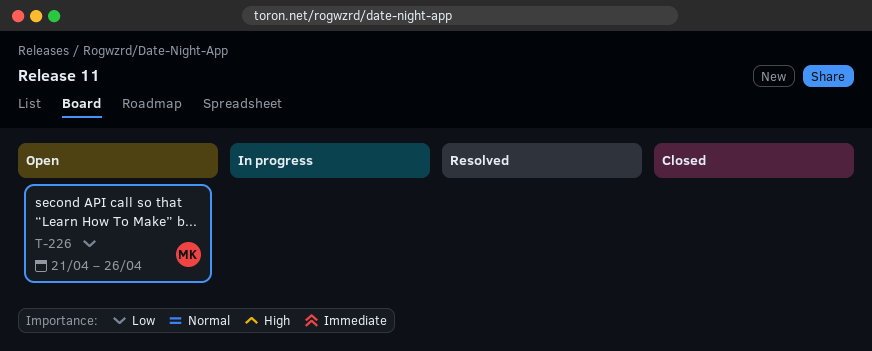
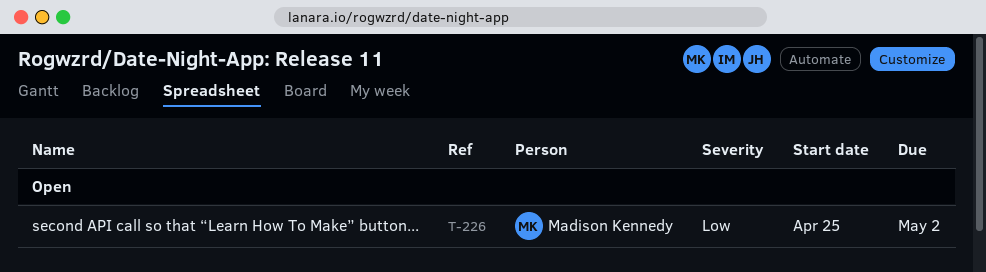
T-226, start: Apr 21 -> Apr 25
T-226, due: Apr 26 -> May 2

